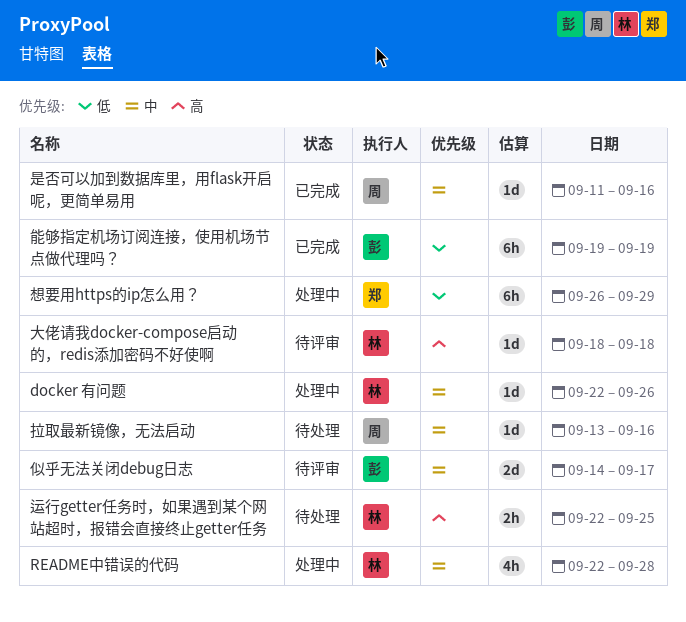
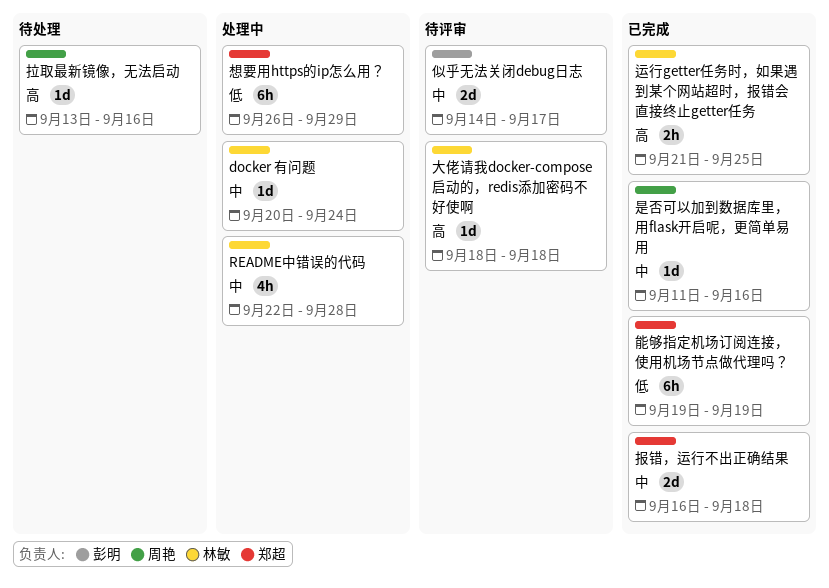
docker 有问题, start: Sep 22 -> Sep 20
docker 有问题, due: Sep 26 -> Sep 24
报错，运行不出正确结果: none -> present
拉取最新镜像，无法启动, priority: 中 -> 高
能够指定机场订阅连接，使用机场节点做代理吗？, owner: 彭明 -> 郑超
运行getter任务时，如果遇到某个网站超时，报错会直接终止getter任务, status: 待处理 -> 已完成
运行getter任务时，如果遇到某个网站超时，报错会直接终止getter任务, start: Sep 22 -> Sep 21

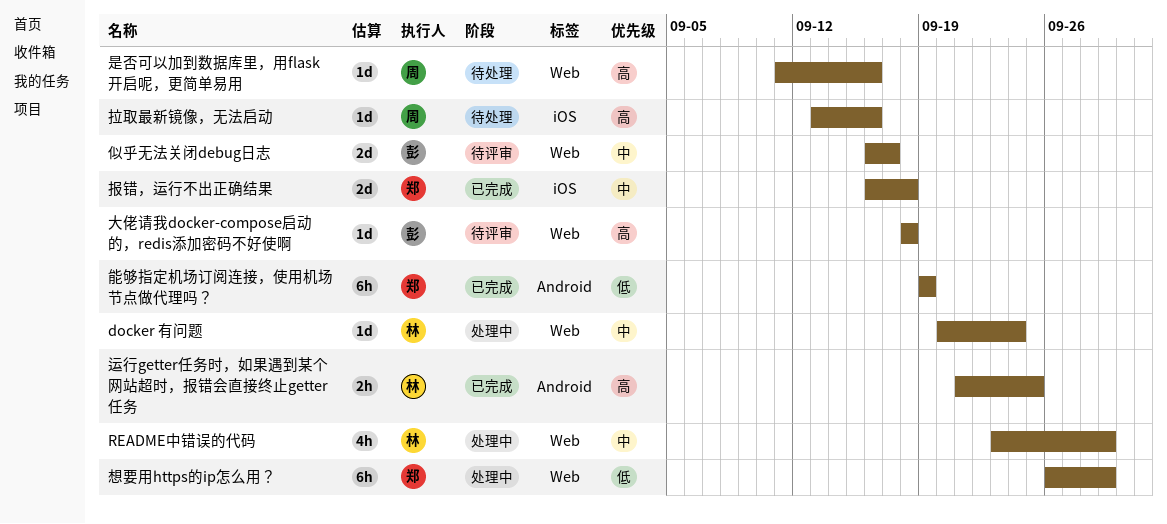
README中错误的代码, start: Sep 22 -> Sep 23
README中错误的代码, due: Sep 28 -> Sep 29
似乎无法关闭debug日志, start: Sep 14 -> Sep 16
大佬请我docker-compose启动的，redis添加密码不好使啊, owner: 林敏 -> 彭明
是否可以加到数据库里，用flask开启呢，更简单易用, status: 已完成 -> 待处理
是否可以加到数据库里，用flask开启呢，更简单易用, priority: 中 -> 高

